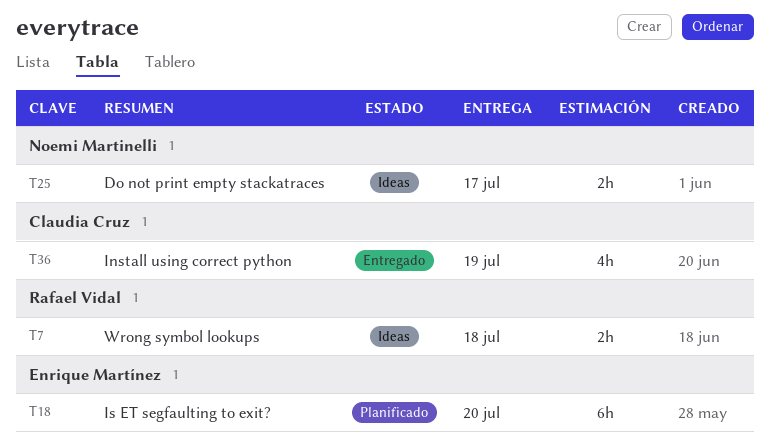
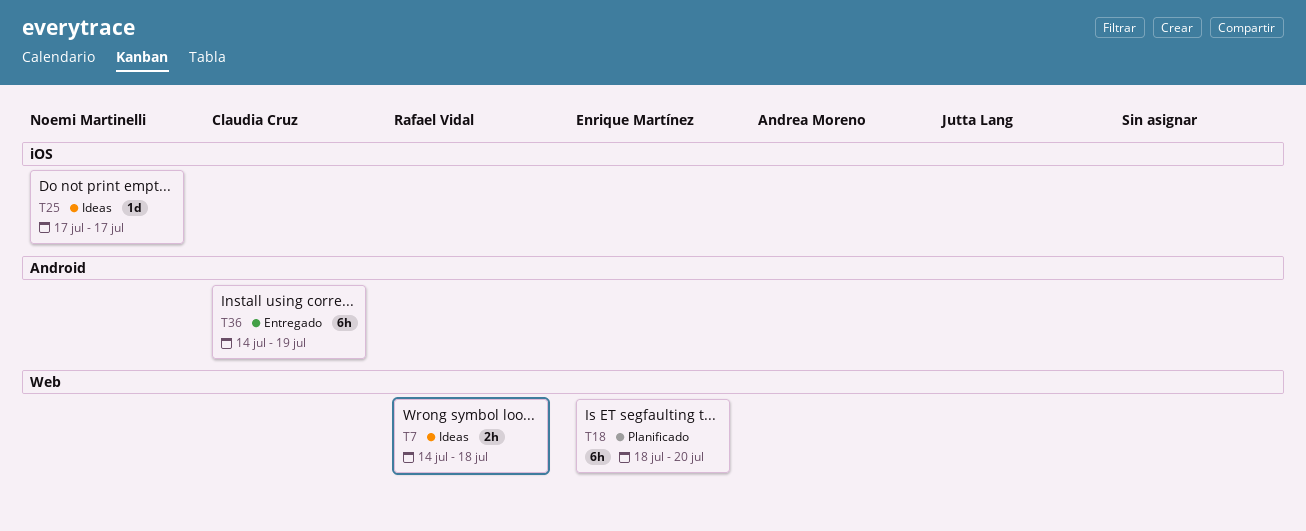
T25, estimate: 2h -> 1d
T36, estimate: 4h -> 6h

